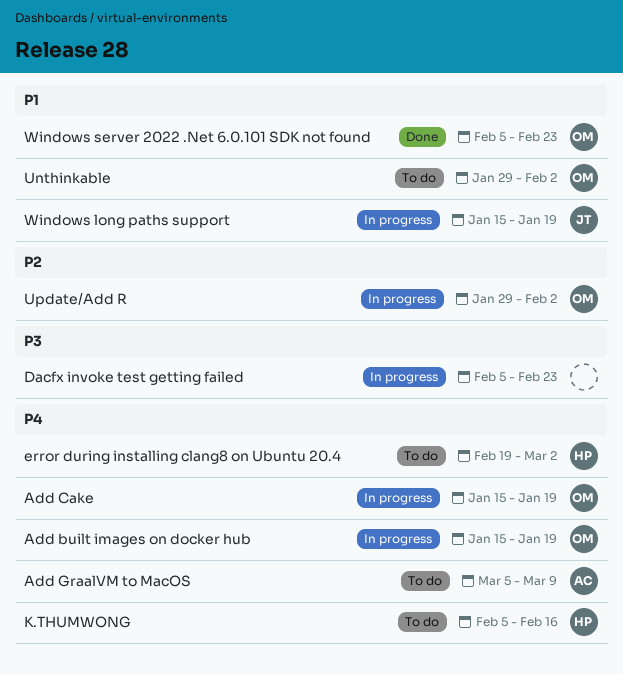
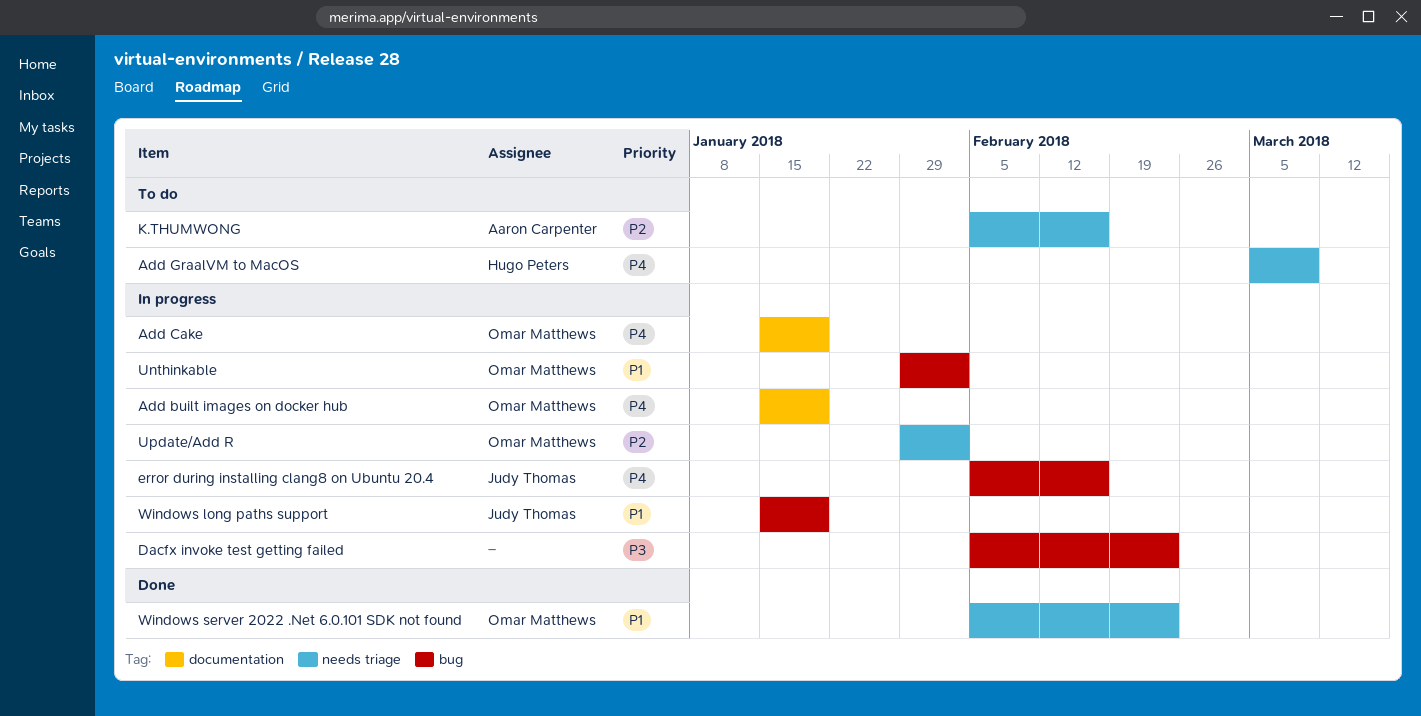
Add GraalVM to MacOS, owner: Aaron Carpenter -> Hugo Peters
error during installing clang8 on Ubuntu 20.4, status: To do -> In progress
error during installing clang8 on Ubuntu 20.4, owner: Hugo Peters -> Judy Thomas
error during installing clang8 on Ubuntu 20.4, start: Feb 19 -> Feb 5
error during installing clang8 on Ubuntu 20.4, due: Mar 2 -> Feb 16
K.THUMWONG, owner: Hugo Peters -> Aaron Carpenter
K.THUMWONG, priority: P4 -> P2
Unthinkable, status: To do -> In progress

